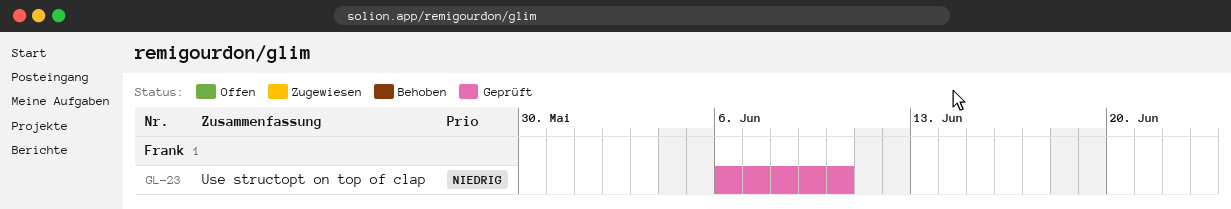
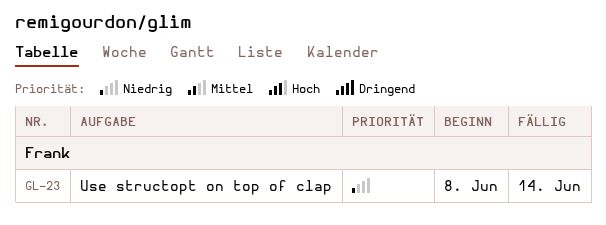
GL-23, start: Jun 6 -> Jun 8
GL-23, due: Jun 10 -> Jun 14

